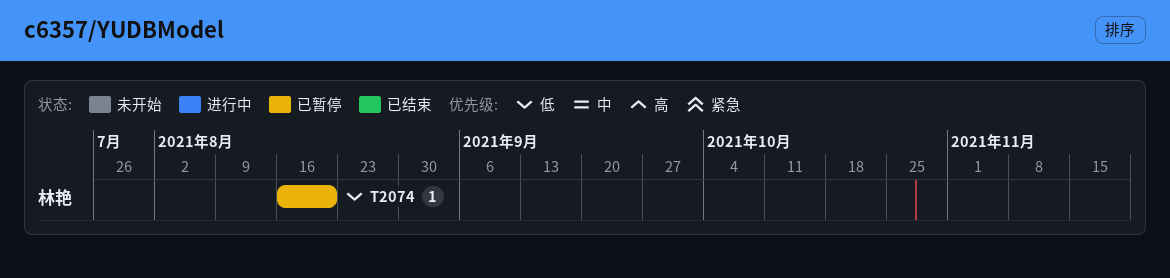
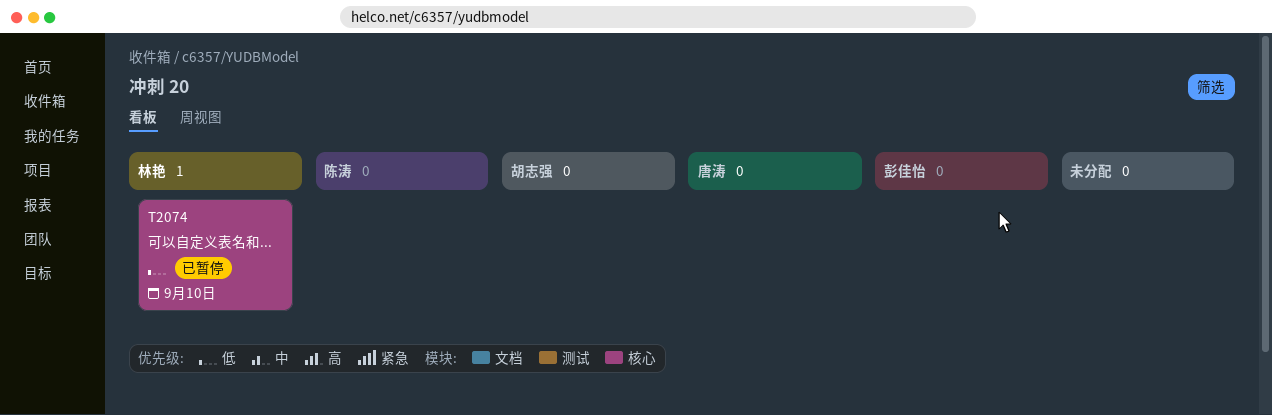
T2074, due: Aug 20 -> Sep 10

